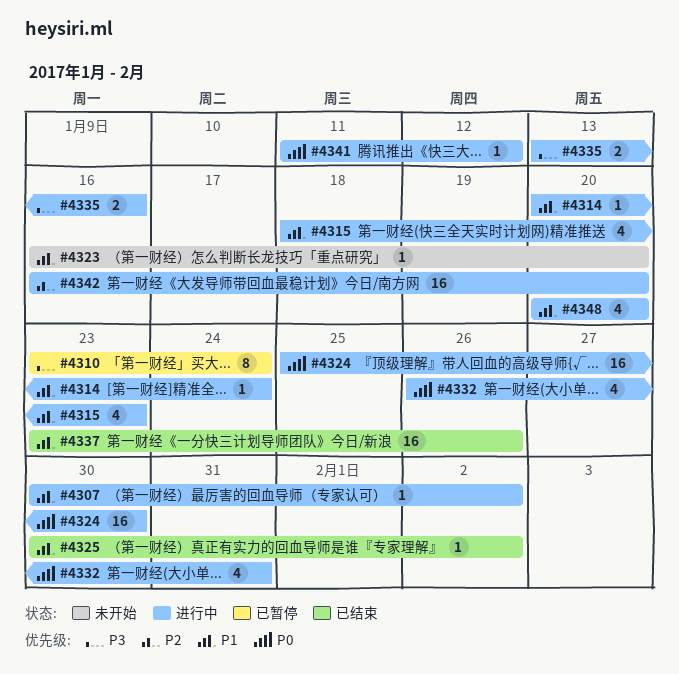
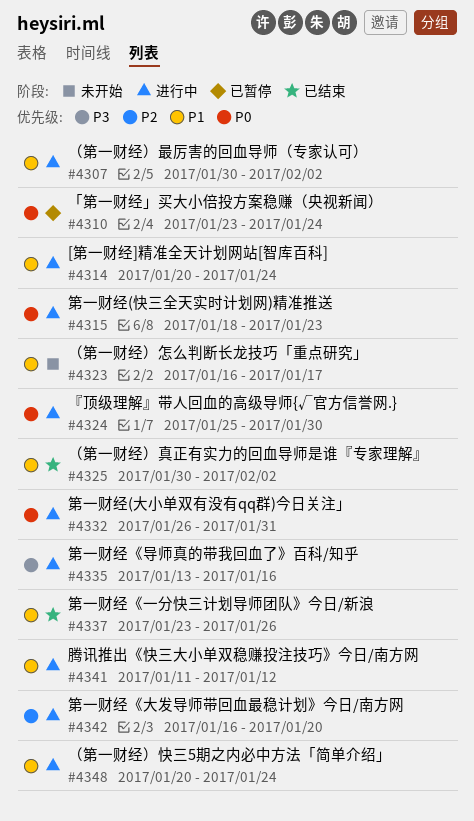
#4310, priority: P3 -> P0
#4315, priority: P1 -> P0
#4323, due: Jan 20 -> Jan 17
#4341, priority: P0 -> P1
#4348, due: Jan 20 -> Jan 24

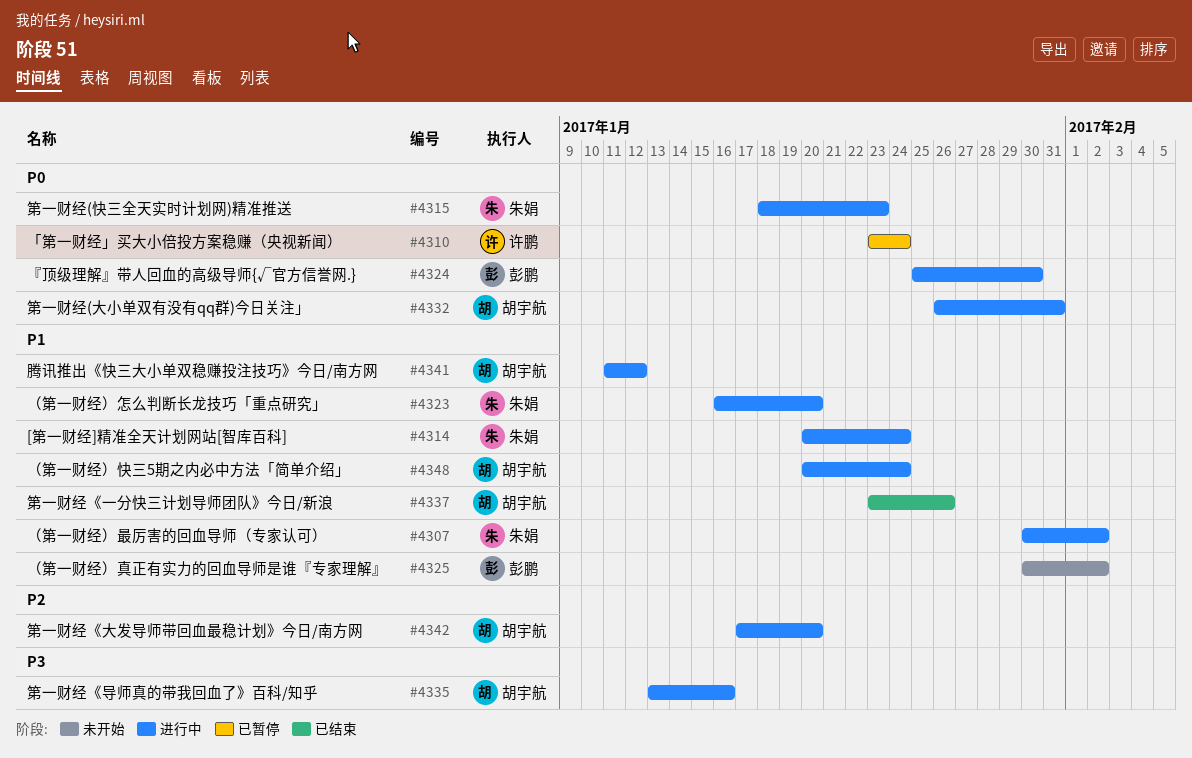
#4323, status: 未开始 -> 进行中
#4323, due: Jan 17 -> Jan 20
#4325, status: 已结束 -> 未开始
#4342, start: Jan 16 -> Jan 17

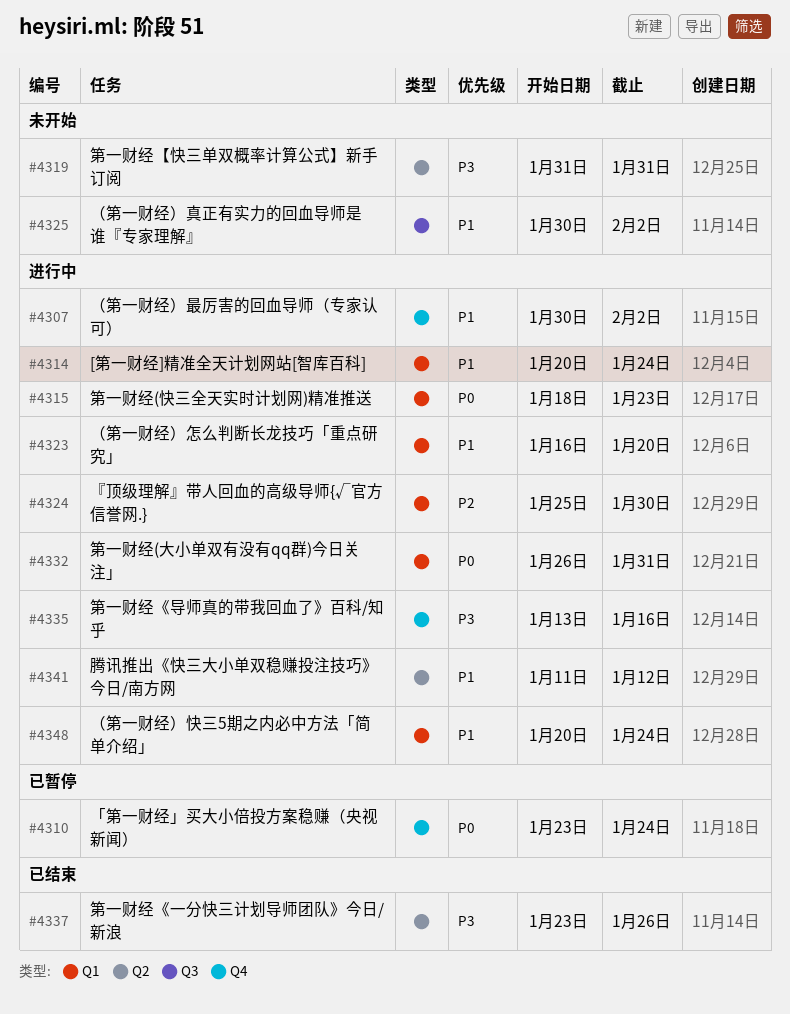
#4319: none -> present
#4324, priority: P0 -> P2
#4337, priority: P1 -> P3
#4342: present -> none

